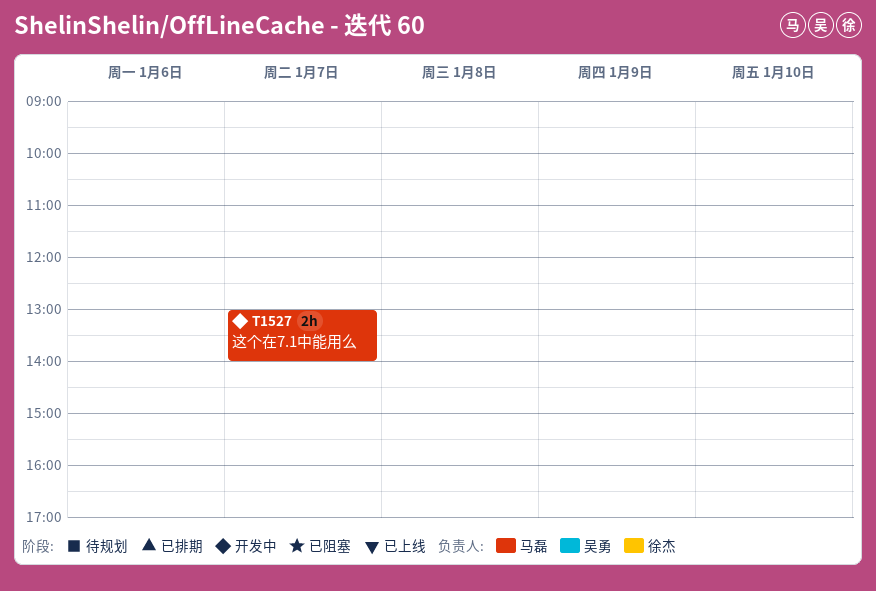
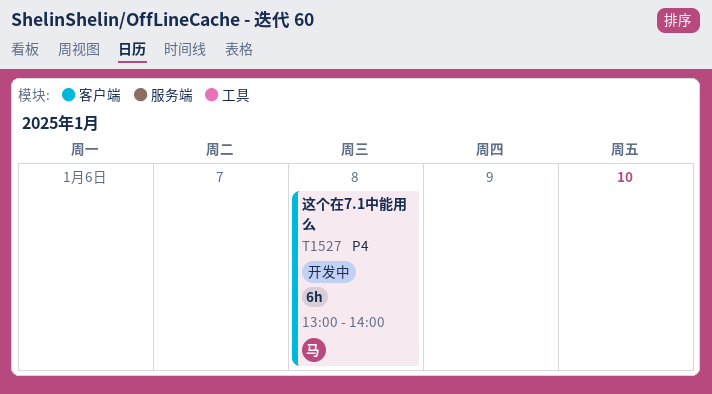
T1527, estimate: 2h -> 6h
T1527, day: Jan 7 -> Jan 8

